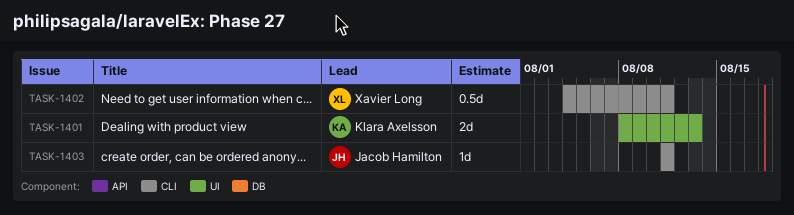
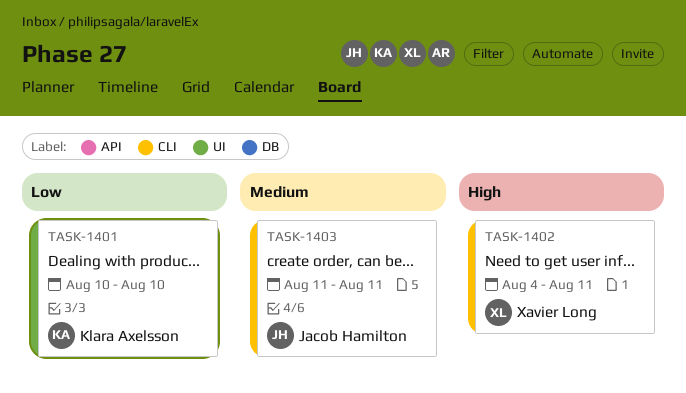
TASK-1401, start: Aug 8 -> Aug 10
TASK-1401, due: Aug 13 -> Aug 10

